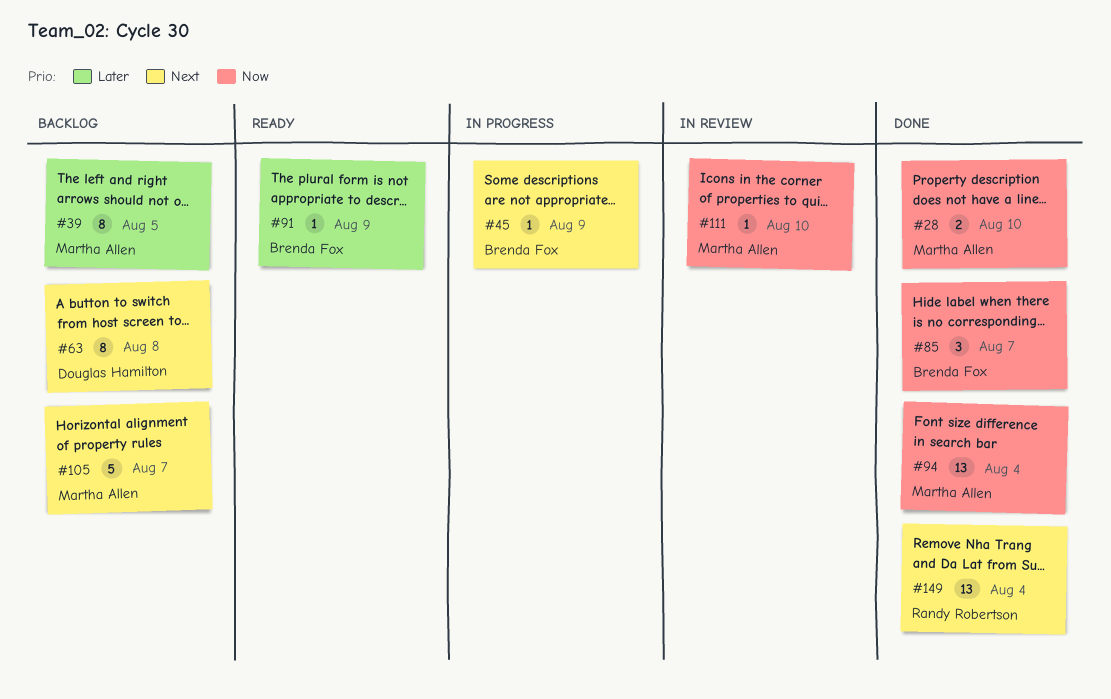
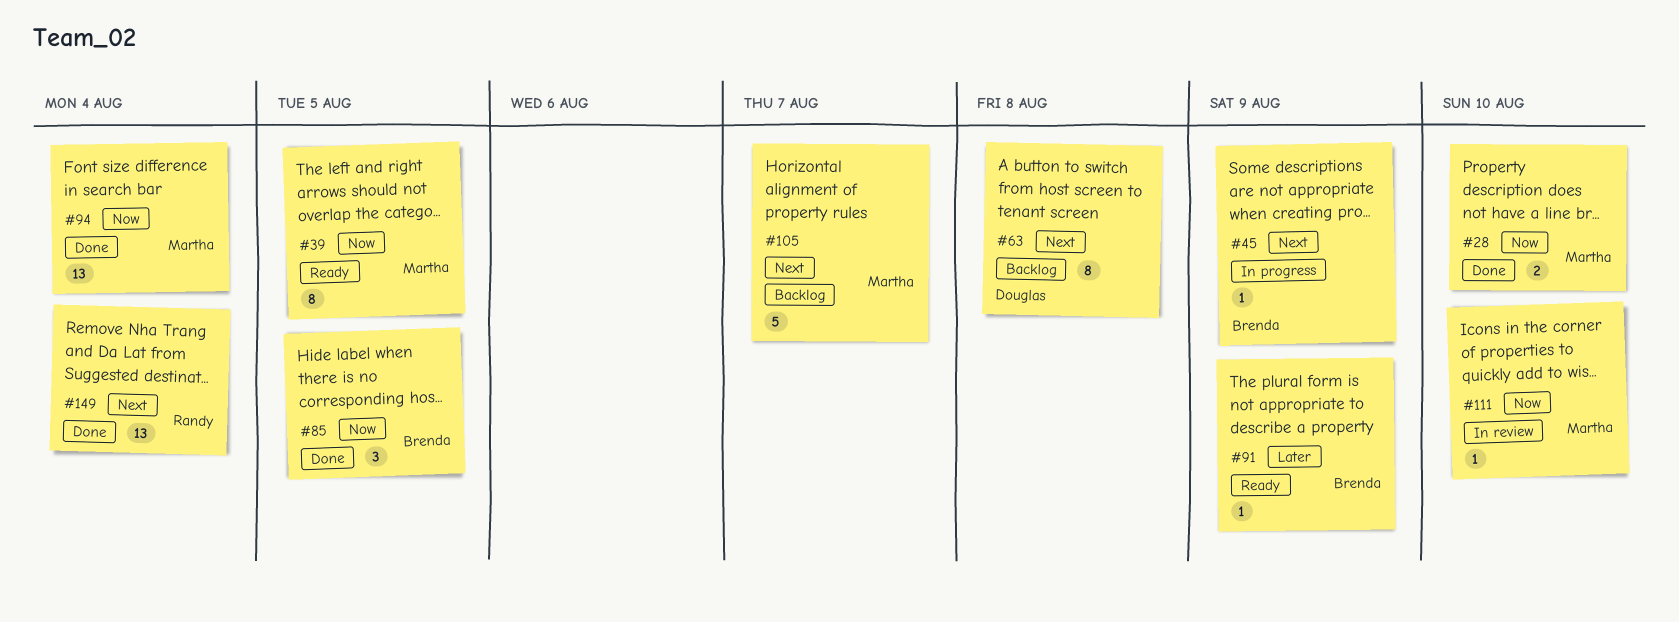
#39, status: Backlog -> Ready
#39, priority: Later -> Now
#85, due: Aug 7 -> Aug 5

